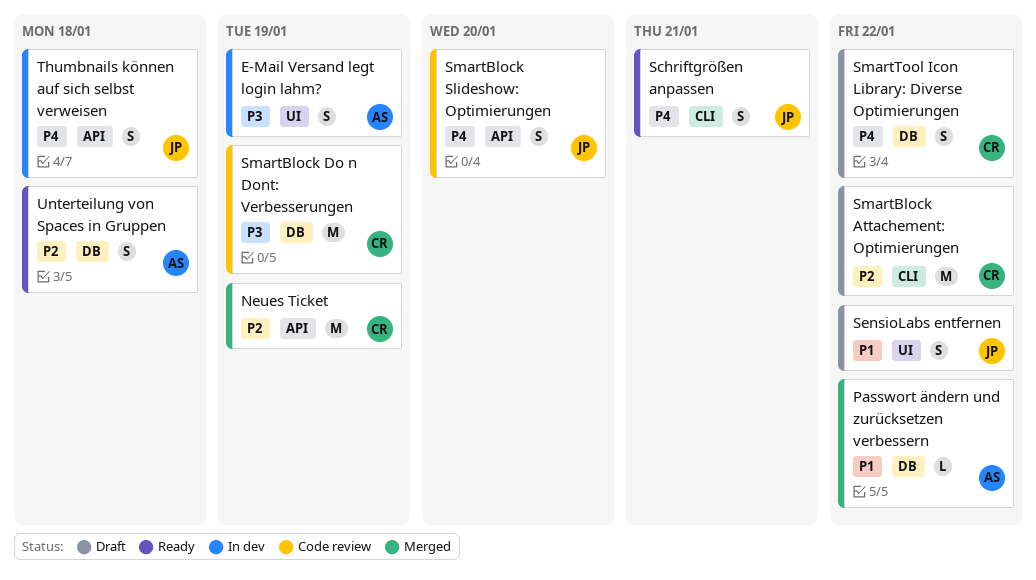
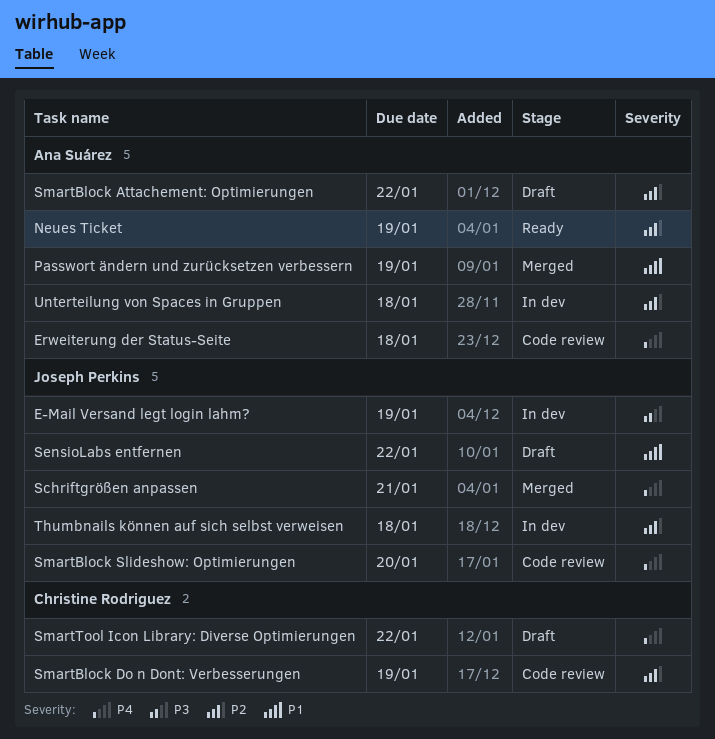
E-Mail Versand legt login lahm?, owner: Ana Suárez -> Joseph Perkins
Erweiterung der Status-Seite: none -> present
Neues Ticket, status: Merged -> Ready
Neues Ticket, owner: Christine Rodriguez -> Ana Suárez
Passwort ändern und zurücksetzen verbessern, due: Jan 22 -> Jan 19
Schriftgrößen anpassen, status: Ready -> Merged
SmartBlock Attachement: Optimierungen, owner: Christine Rodriguez -> Ana Suárez
SmartBlock Do n Dont: Verbesserungen, priority: P3 -> P2
Thumbnails können auf sich selbst verweisen, priority: P4 -> P2
Unterteilung von Spaces in Gruppen, status: Ready -> In dev

